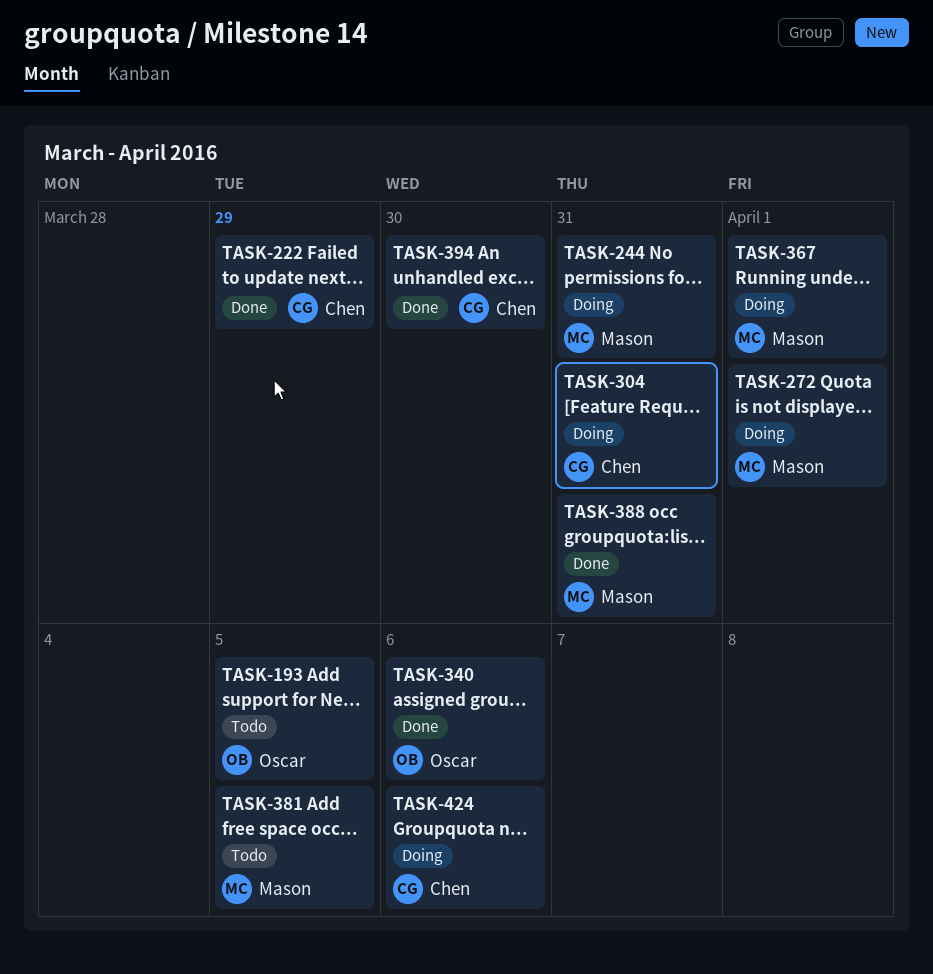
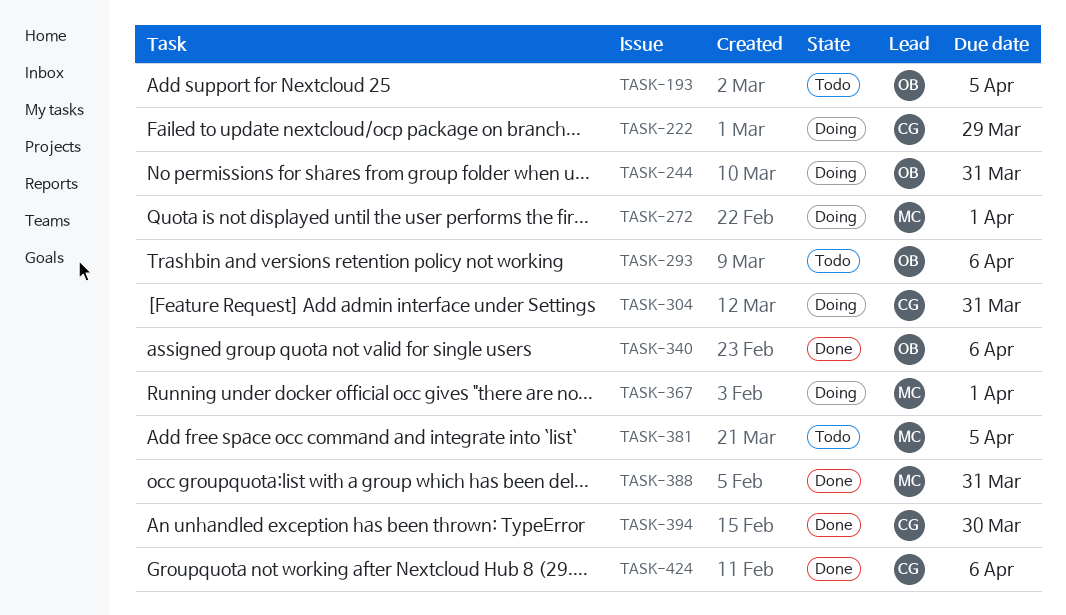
TASK-222, status: Done -> Doing
TASK-244, owner: Mason -> Oscar
TASK-293: none -> present
TASK-424, status: Doing -> Done

